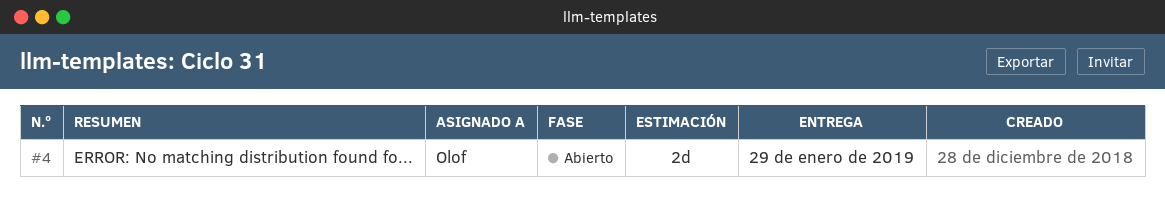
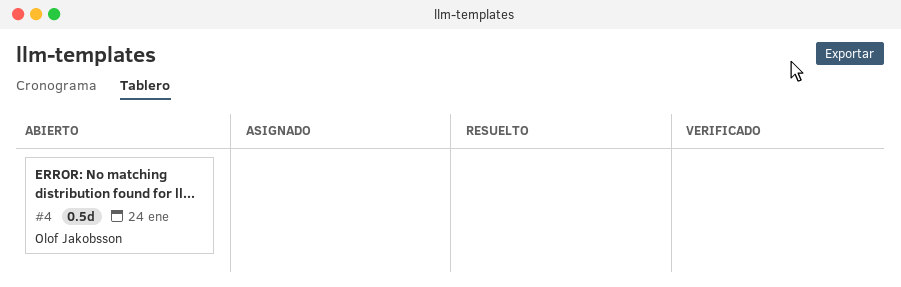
#4, estimate: 2d -> 0.5d
#4, due: Jan 29 -> Jan 24

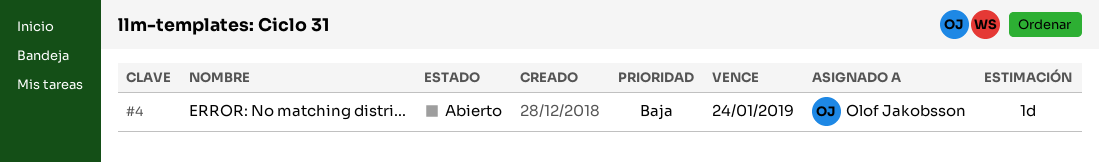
#4, estimate: 0.5d -> 1d

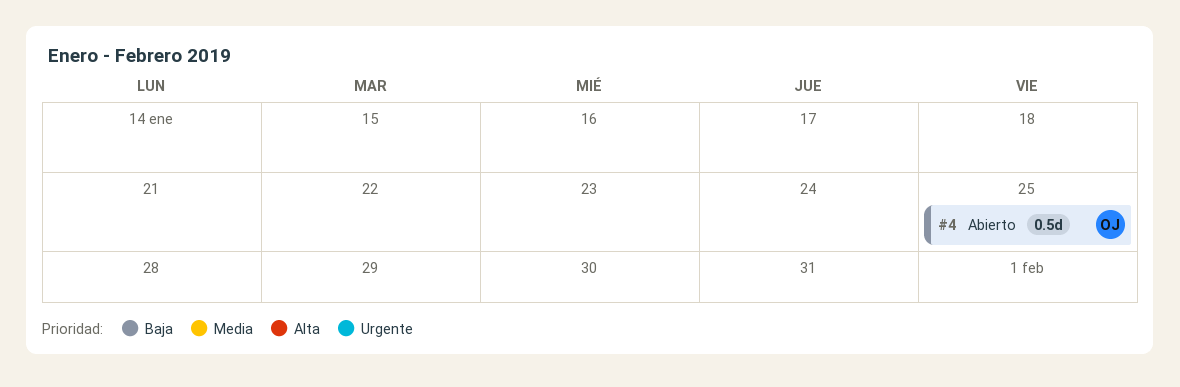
#4, estimate: 1d -> 0.5d
#4, due: Jan 24 -> Jan 25

